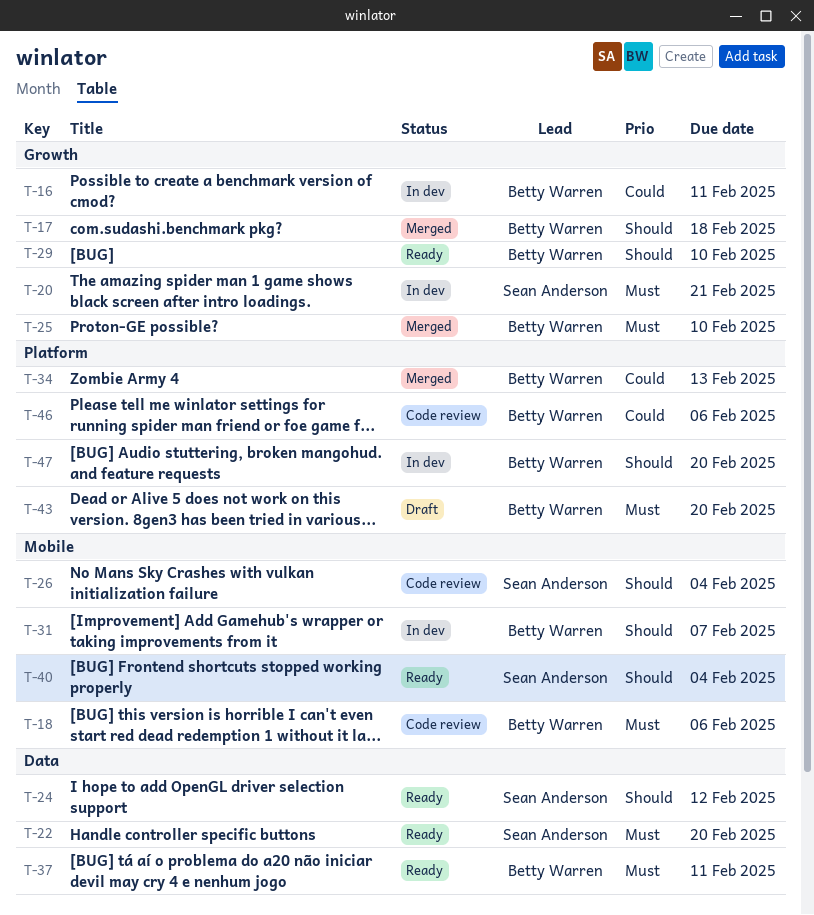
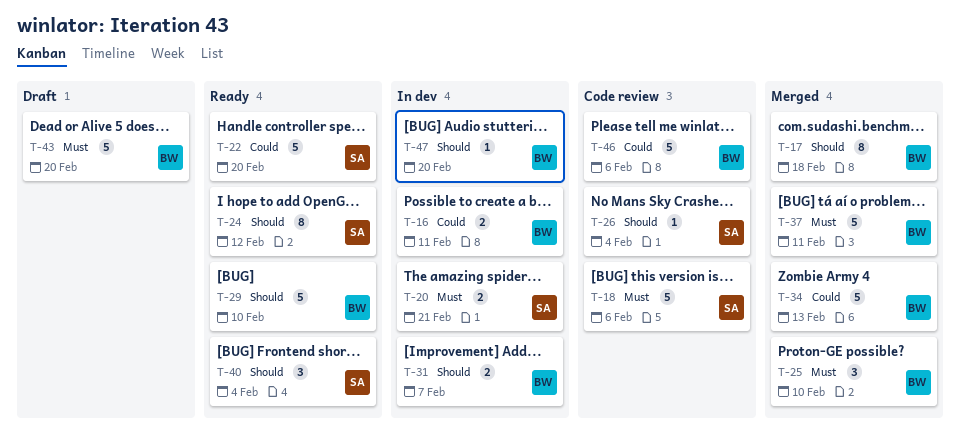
T-18, owner: Betty Warren -> Sean Anderson
T-22, priority: Must -> Could
T-37, status: Ready -> Merged

